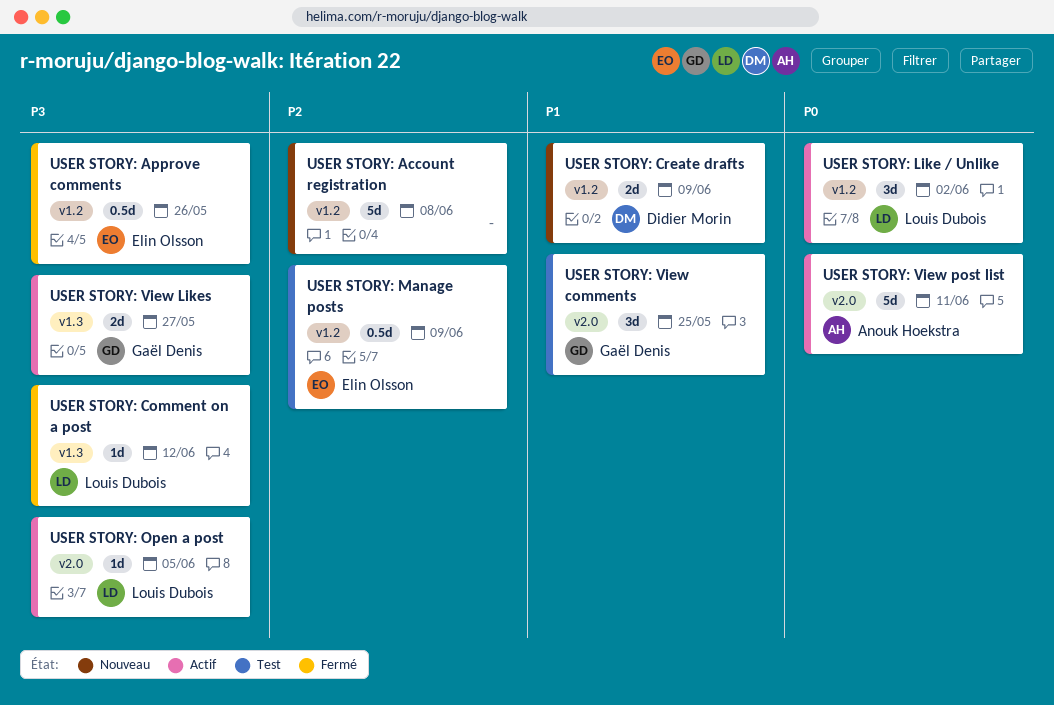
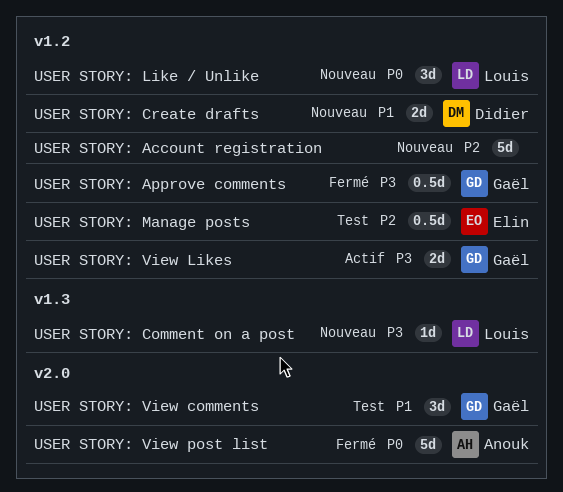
USER STORY: Approve comments, owner: Elin Olsson -> Gaël Denis
USER STORY: Comment on a post, status: Fermé -> Nouveau
USER STORY: Like / Unlike, status: Actif -> Nouveau
USER STORY: Open a post: present -> none
USER STORY: View Likes, label: v1.3 -> v1.2
USER STORY: View post list, status: Actif -> Fermé

